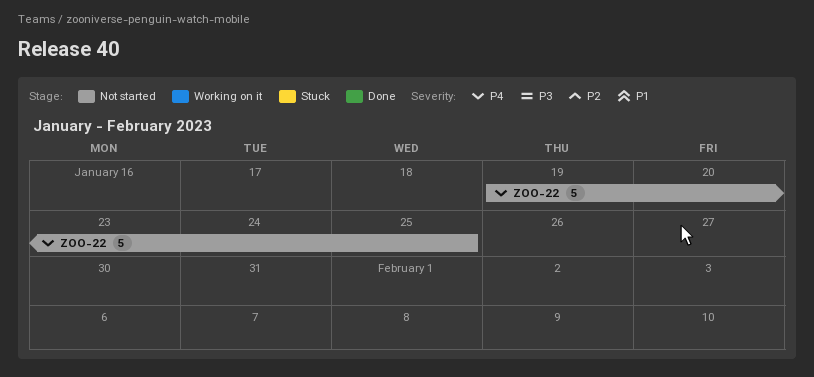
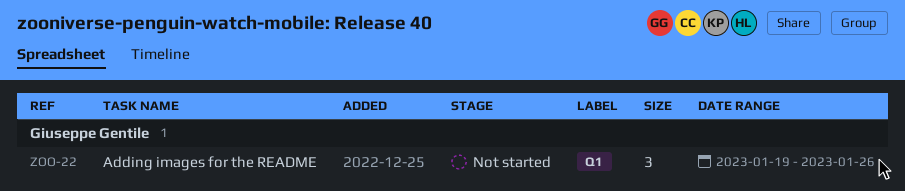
ZOO-22, estimate: 5 -> 3
ZOO-22, due: Jan 25 -> Jan 26

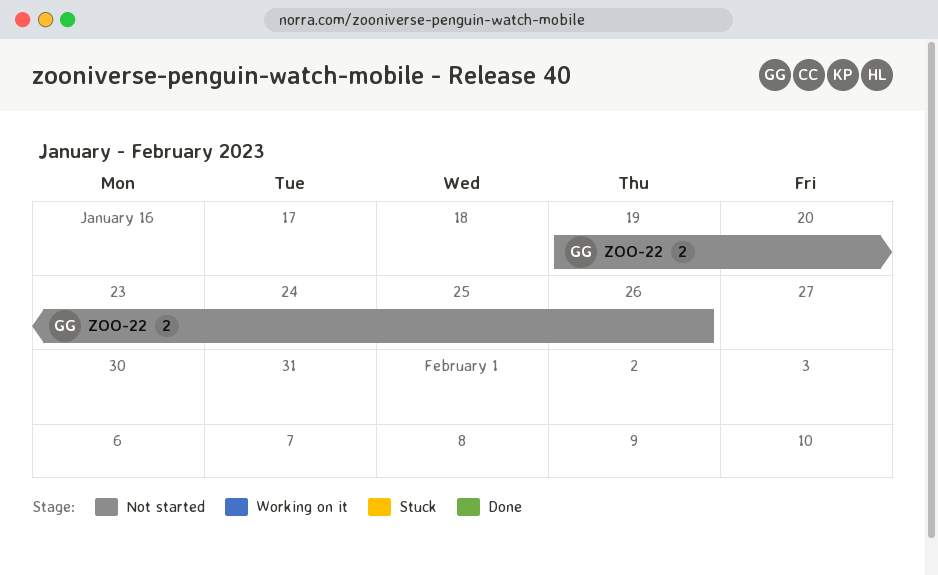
ZOO-22, estimate: 3 -> 2

